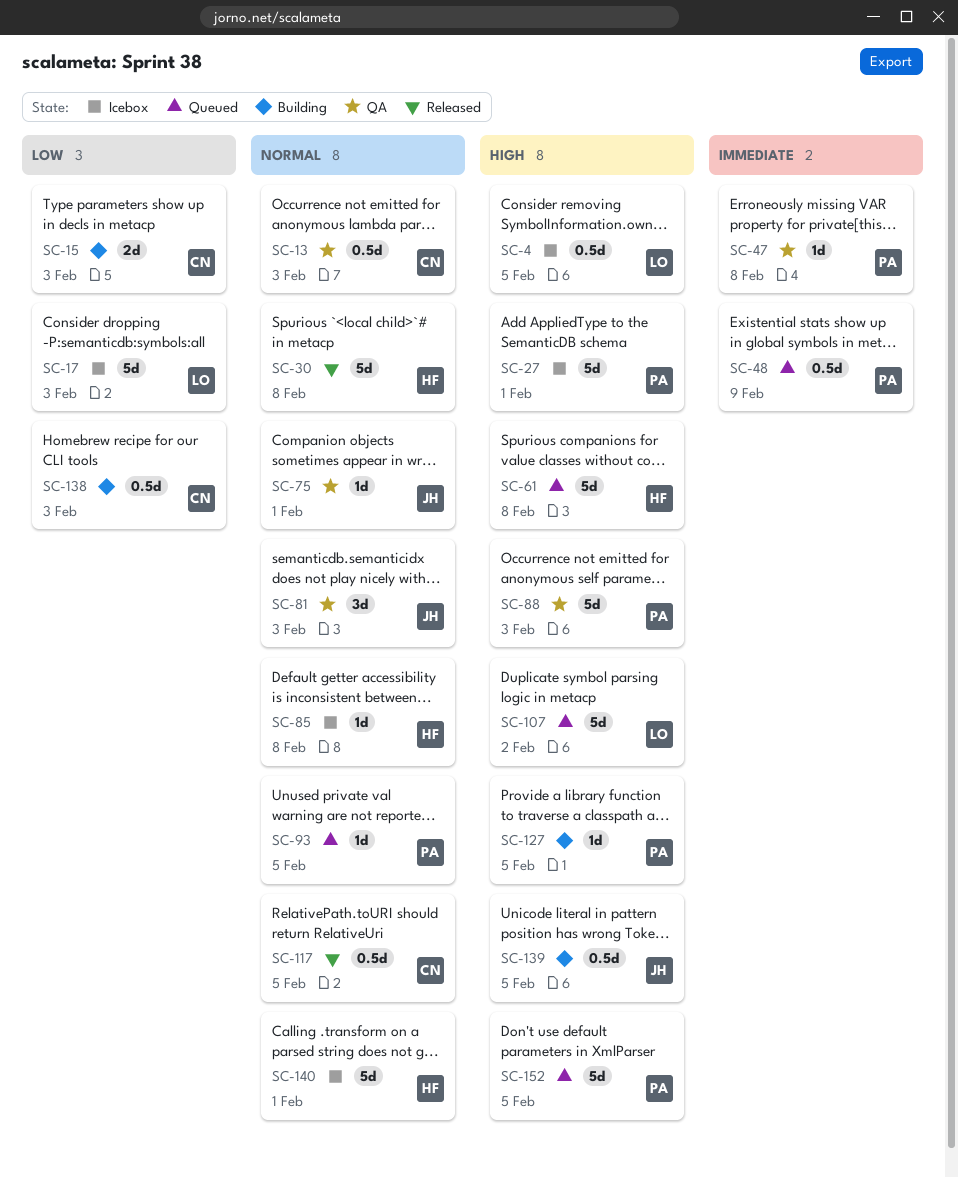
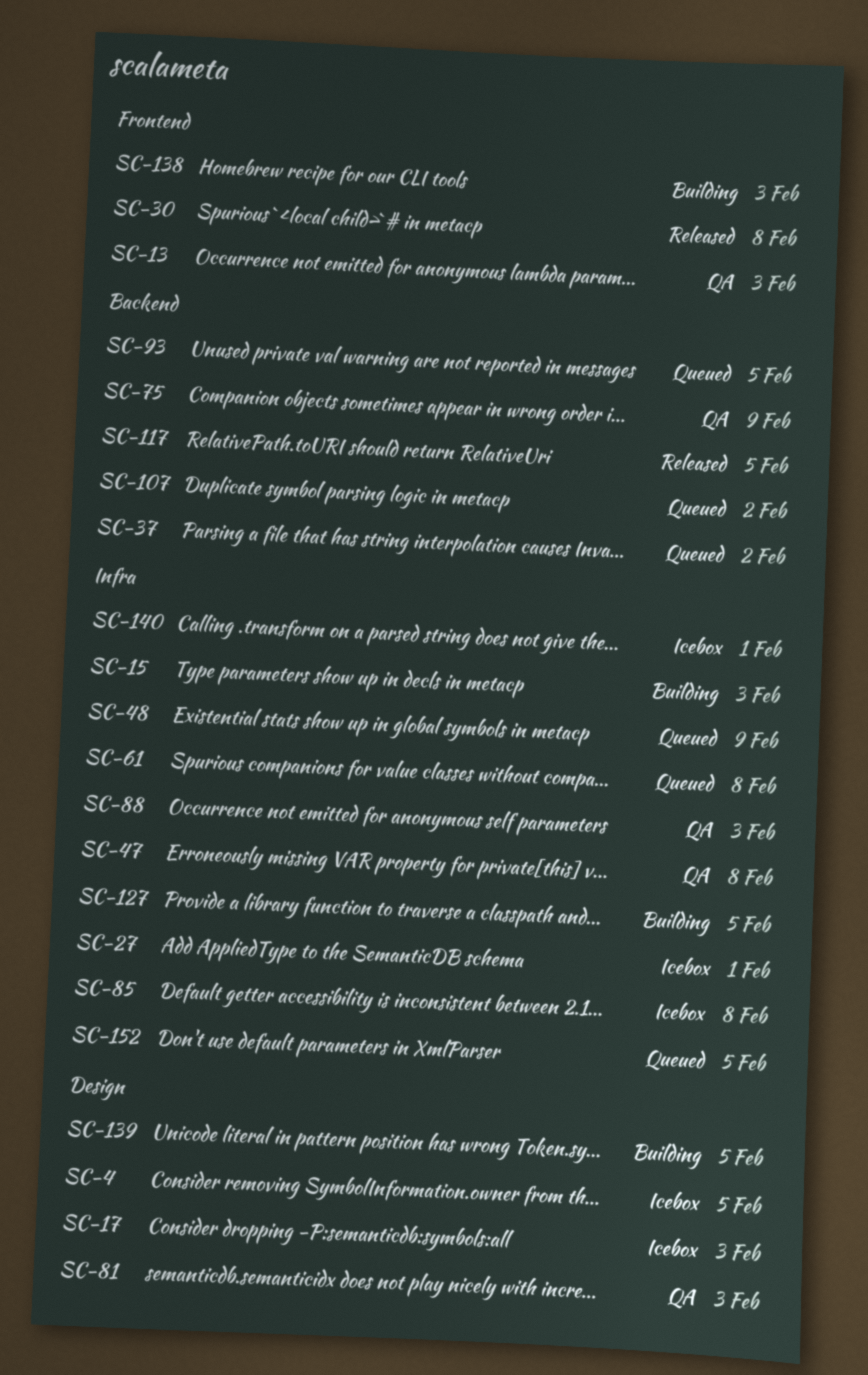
SC-37: none -> present
SC-75, due: Feb 1 -> Feb 9

